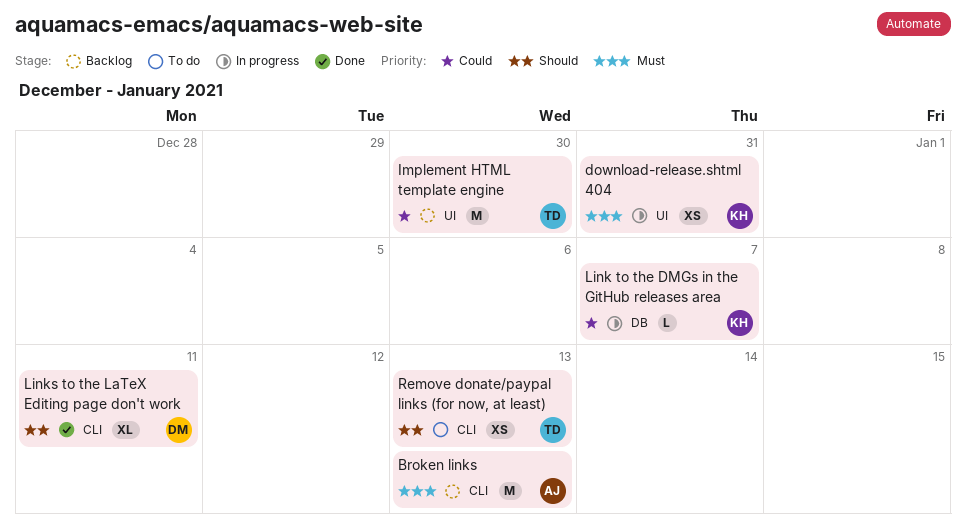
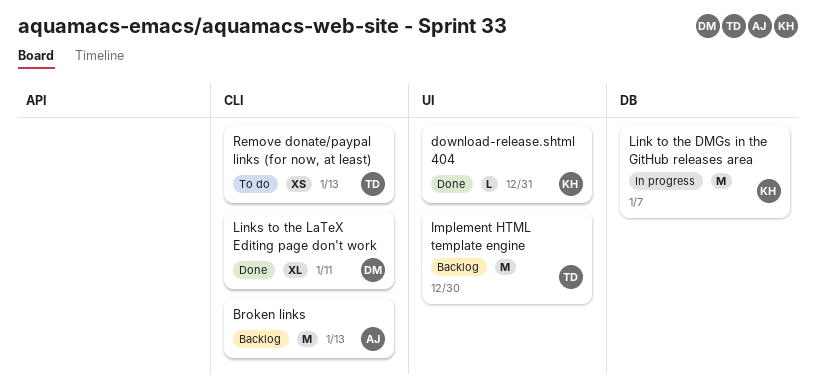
download-release.shtml 404, status: In progress -> Done
download-release.shtml 404, estimate: XS -> L
Link to the DMGs in the GitHub releases area, estimate: L -> M

